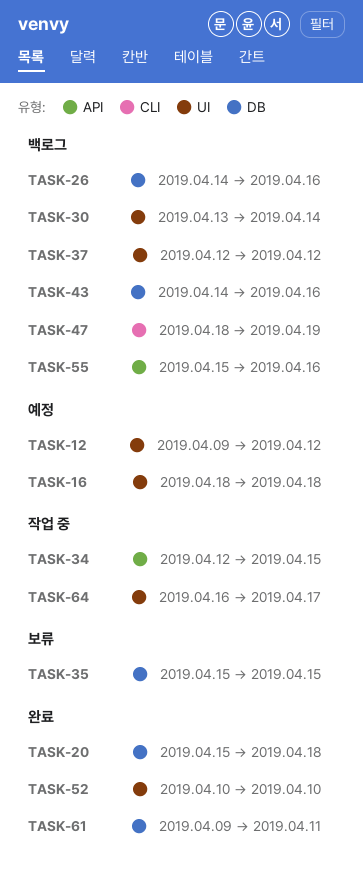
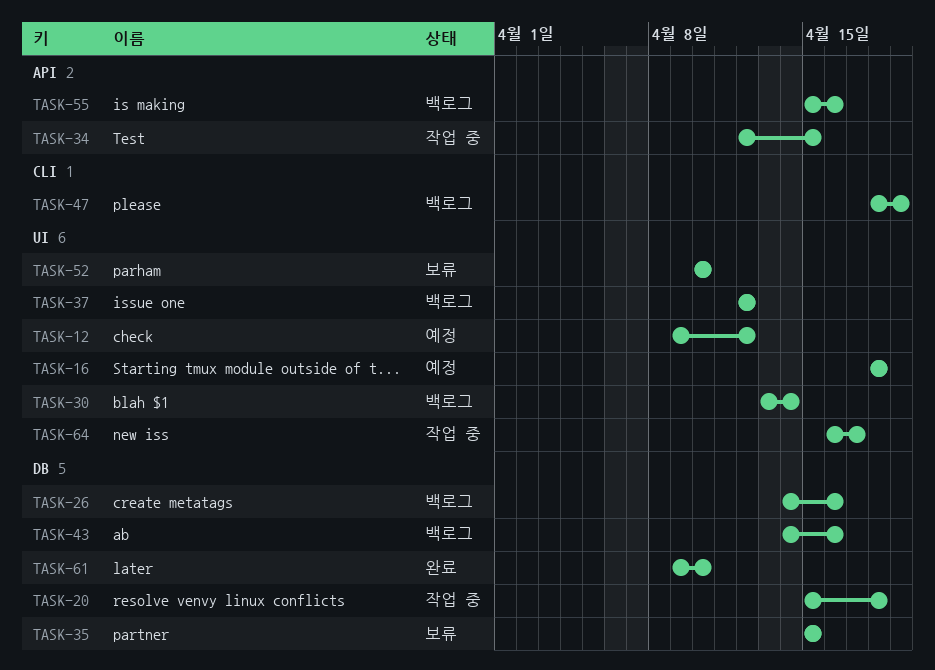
TASK-20, status: 완료 -> 작업 중
TASK-52, status: 완료 -> 보류
TASK-61, due: Apr 11 -> Apr 10

